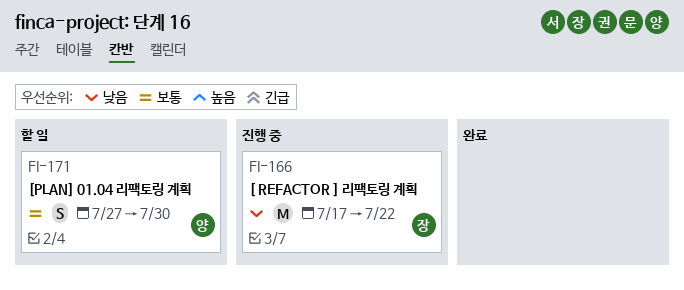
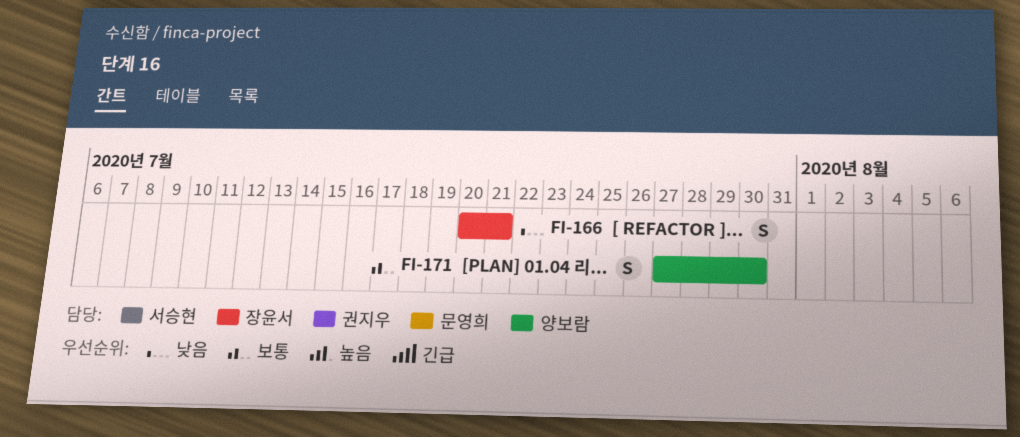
FI-166, estimate: M -> S
FI-166, start: Jul 17 -> Jul 20
FI-166, due: Jul 22 -> Jul 21

